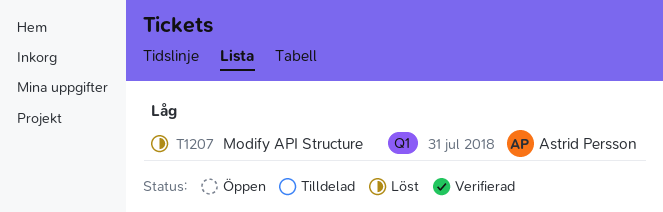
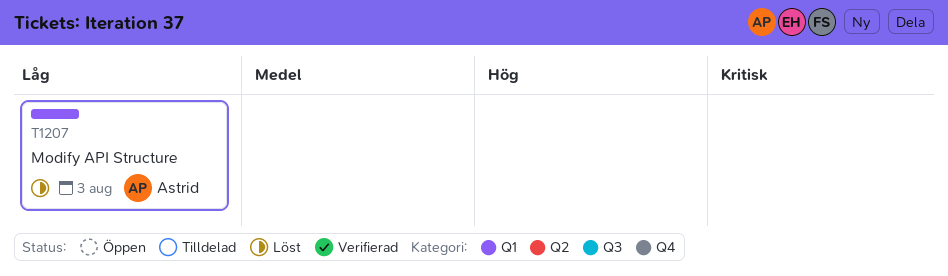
T1207, due: Jul 31 -> Aug 3

